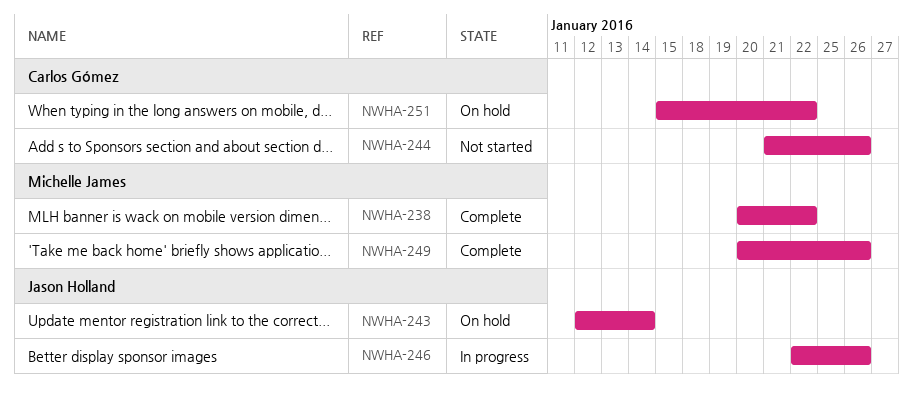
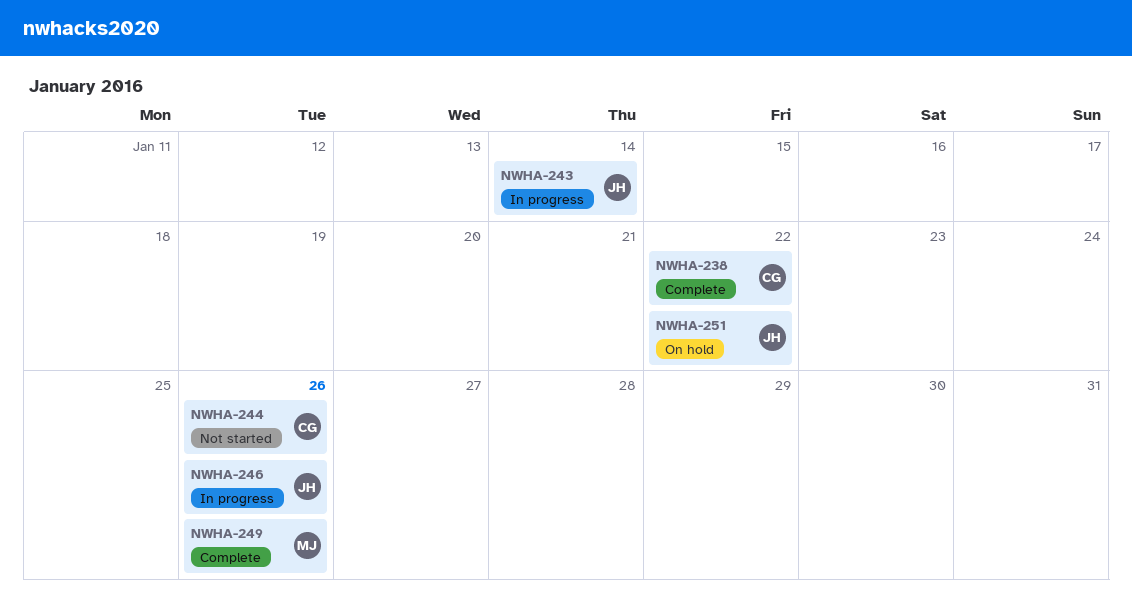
NWHA-238, owner: Michelle James -> Carlos Gómez
NWHA-243, status: On hold -> In progress
NWHA-251, owner: Carlos Gómez -> Jason Holland

